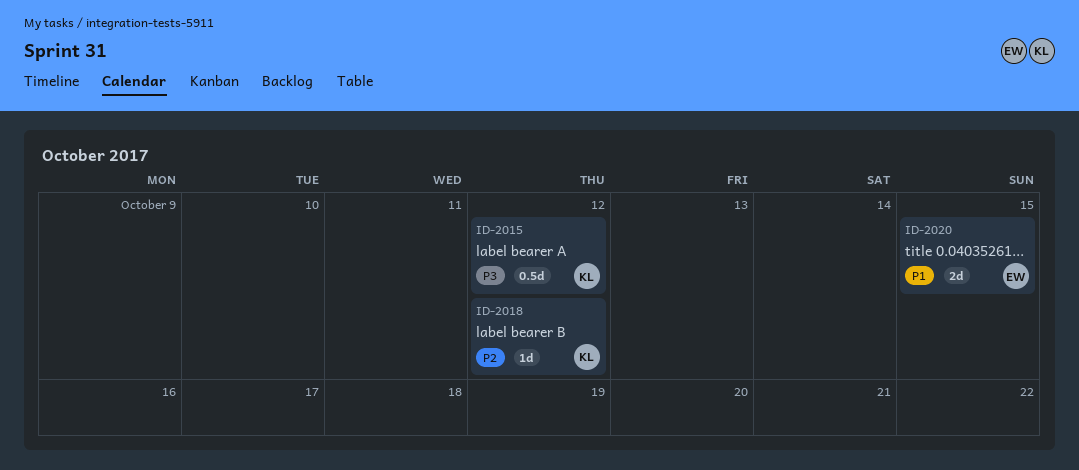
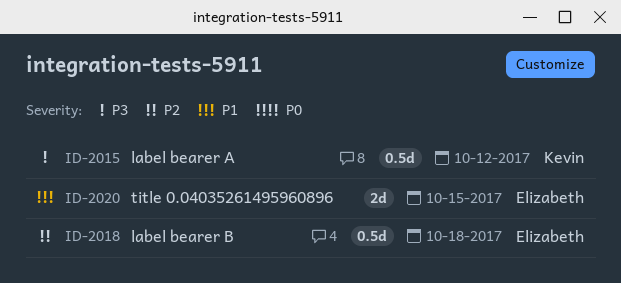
ID-2018, owner: Kevin -> Elizabeth
ID-2018, estimate: 1d -> 0.5d
ID-2018, due: Oct 12 -> Oct 18

